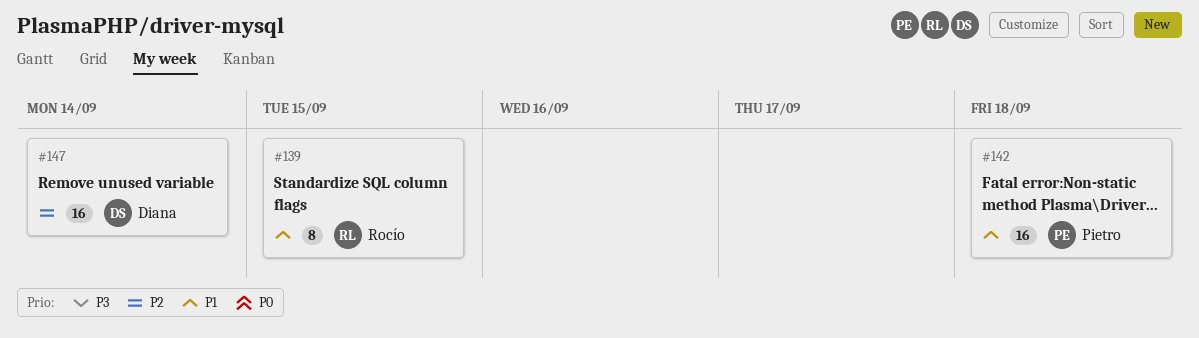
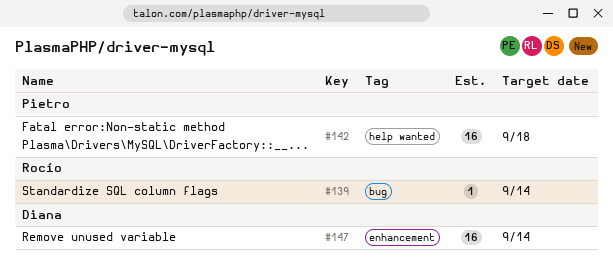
#139, estimate: 8 -> 1
#139, due: Sep 15 -> Sep 14

